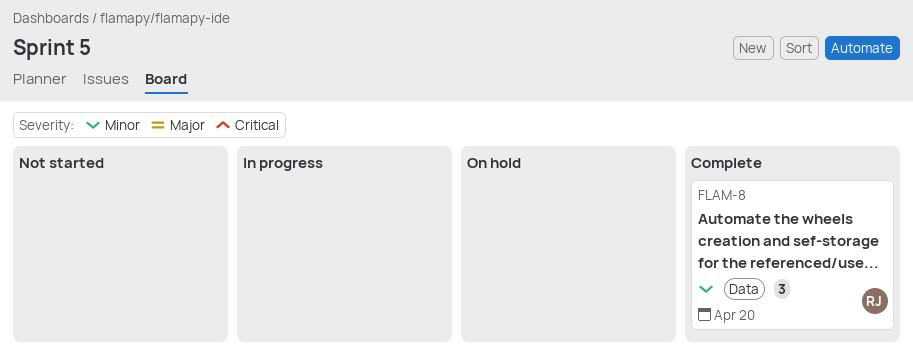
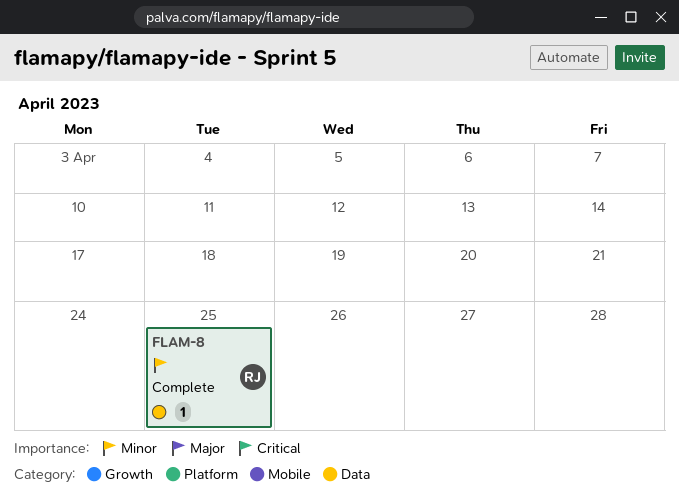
FLAM-8, estimate: 3 -> 1
FLAM-8, due: Apr 20 -> Apr 25

